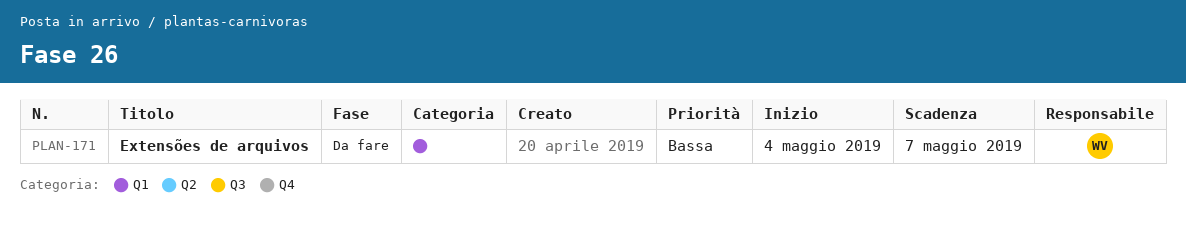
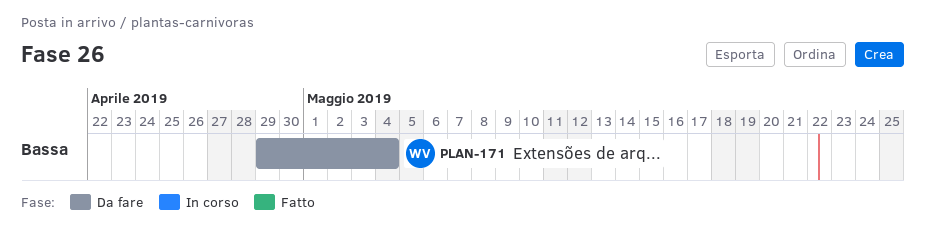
PLAN-171, start: May 4 -> Apr 29
PLAN-171, due: May 7 -> May 4

